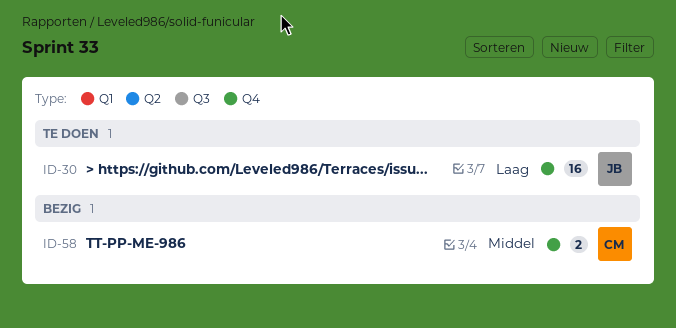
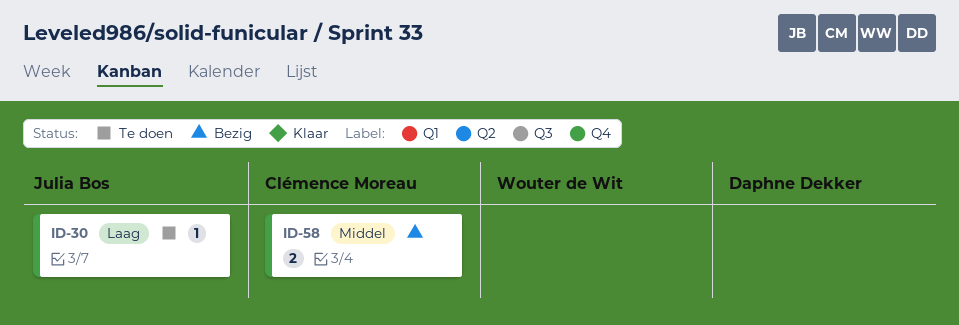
ID-30, estimate: 16 -> 1

